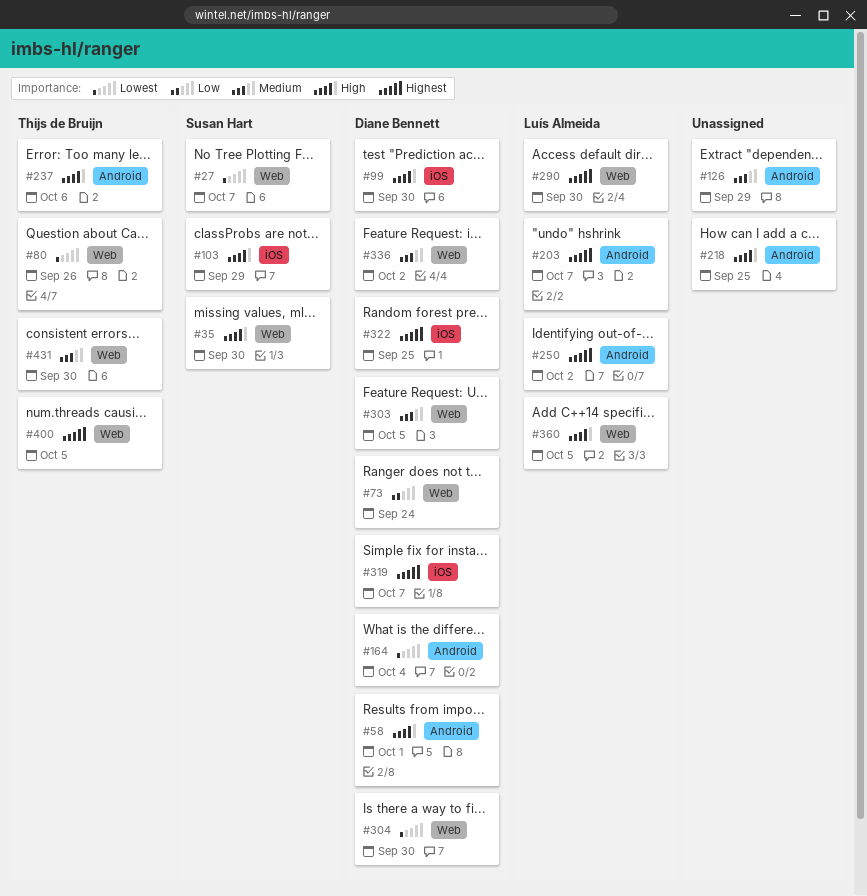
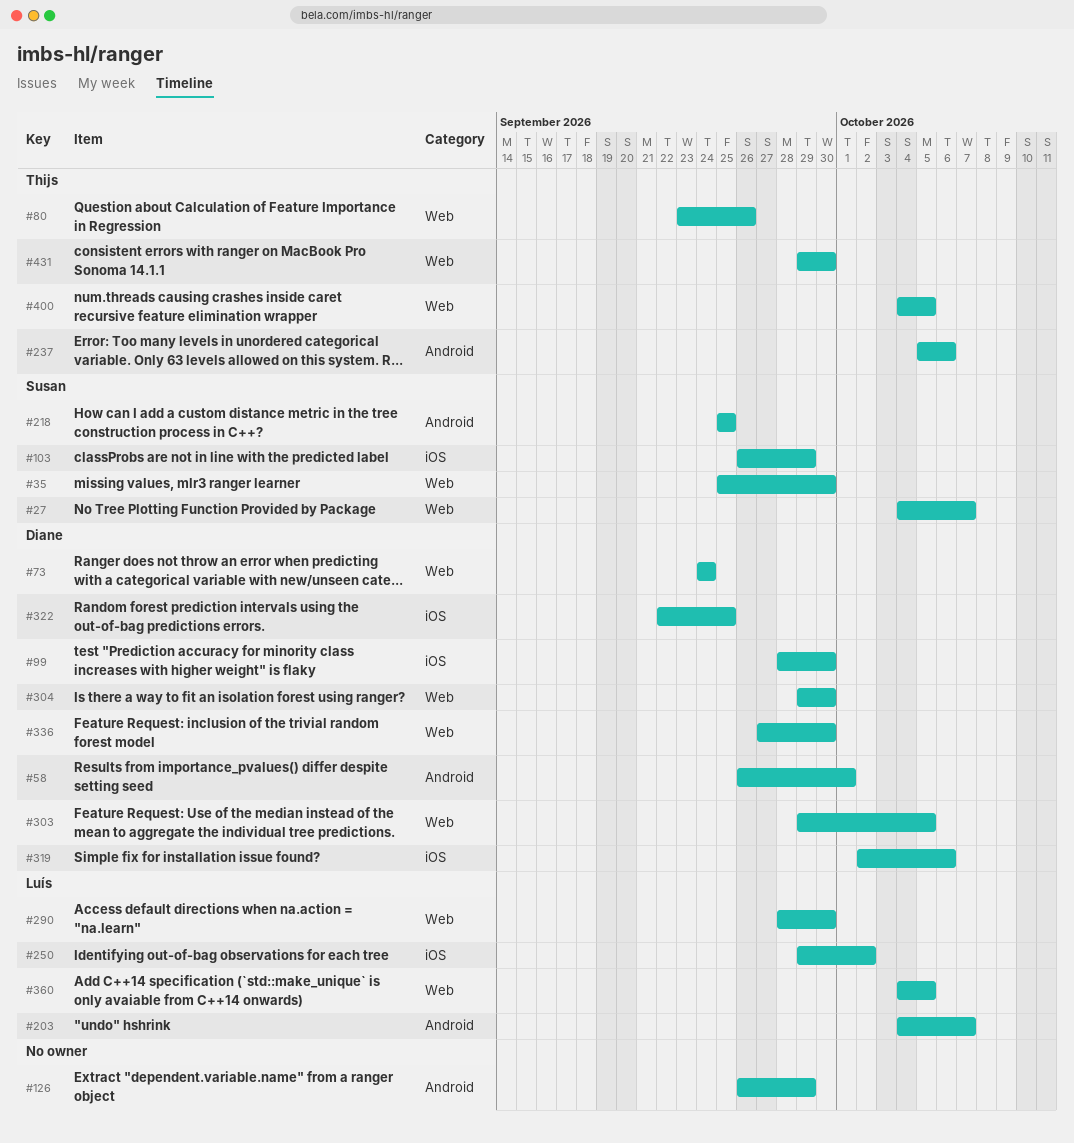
#164: present -> none
#218, owner: none -> Susan Hart
#250, label: Android -> iOS
#319, due: Oct 7 -> Oct 6
#336, due: Oct 2 -> Sep 30

